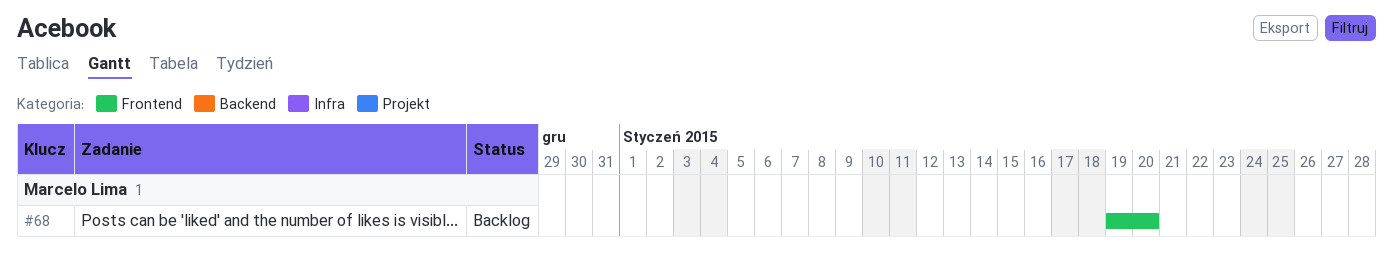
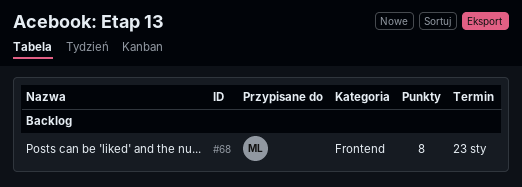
#68, due: Jan 20 -> Jan 23

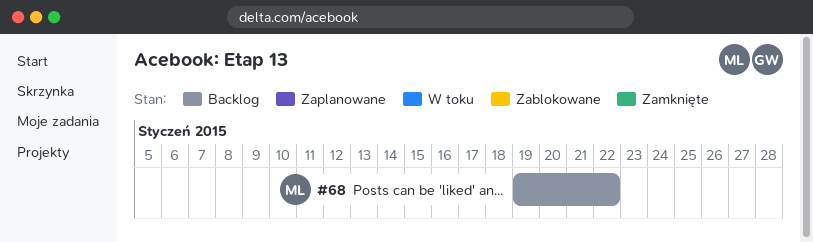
#68, due: Jan 23 -> Jan 22

